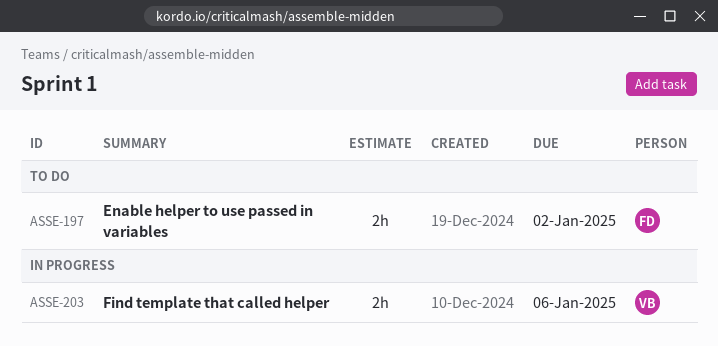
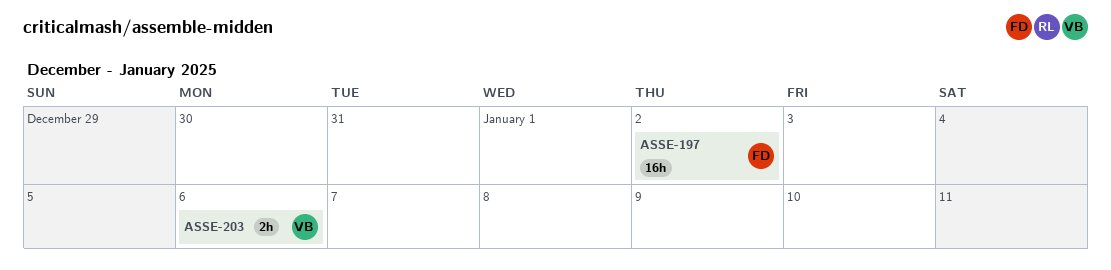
ASSE-197, estimate: 2h -> 16h

